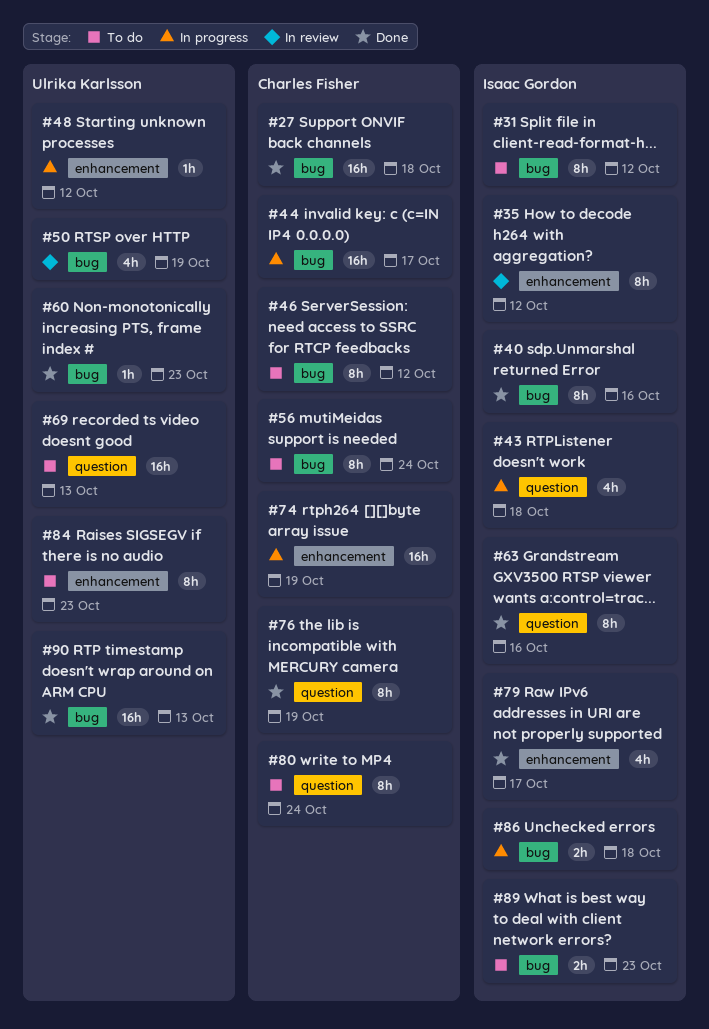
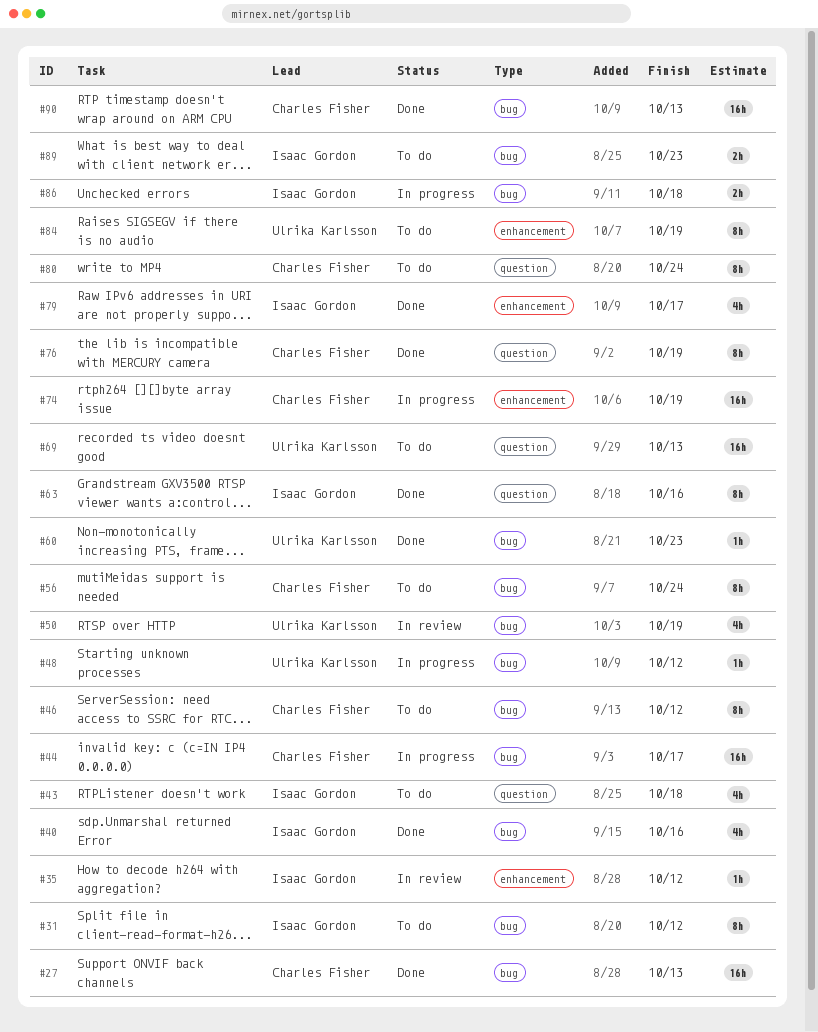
#27, due: Oct 18 -> Oct 13
#35, estimate: 8h -> 1h
#40, estimate: 8h -> 4h
#43, status: In progress -> To do
#48, label: enhancement -> bug
#84, due: Oct 23 -> Oct 19
#90, owner: Ulrika Karlsson -> Charles Fisher

